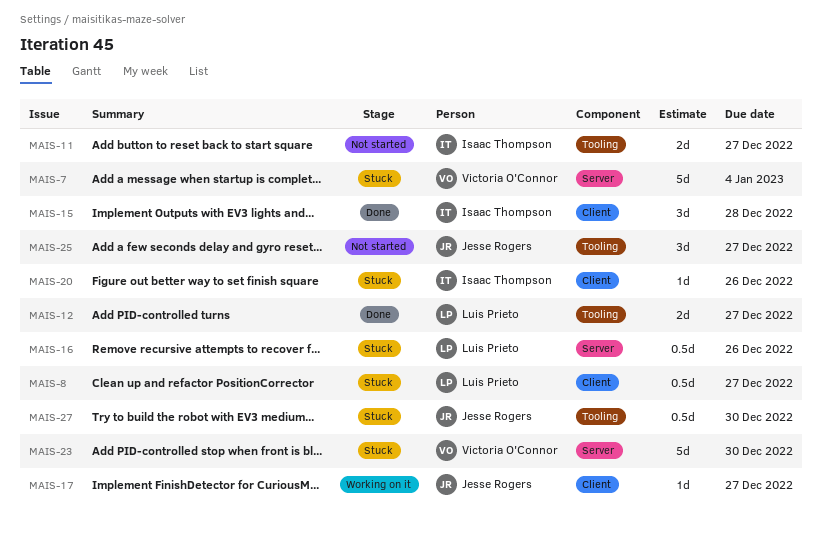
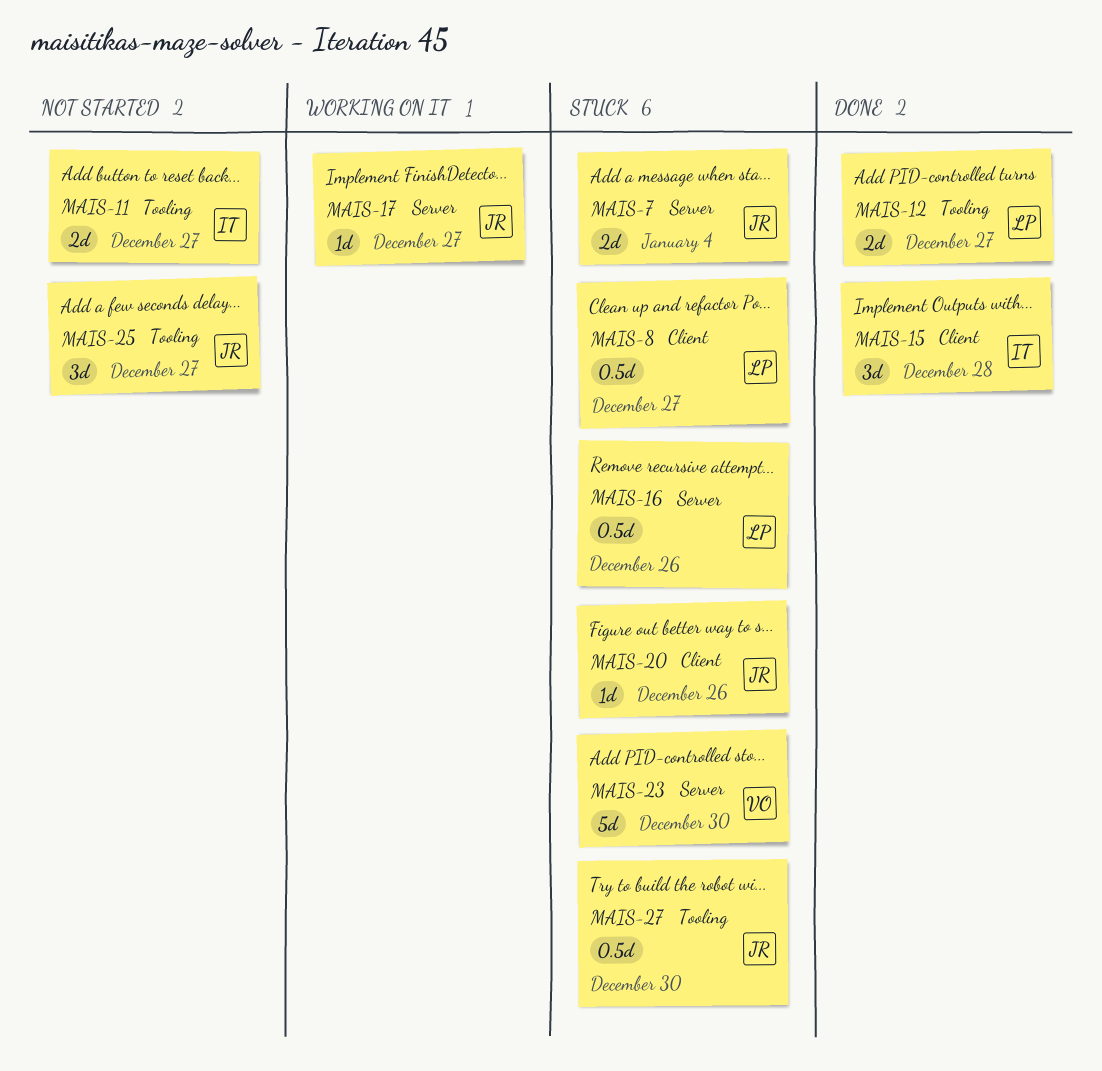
MAIS-7, owner: Victoria O'Connor -> Jesse Rogers
MAIS-7, estimate: 5d -> 2d
MAIS-17, label: Client -> Server
MAIS-20, owner: Isaac Thompson -> Jesse Rogers

